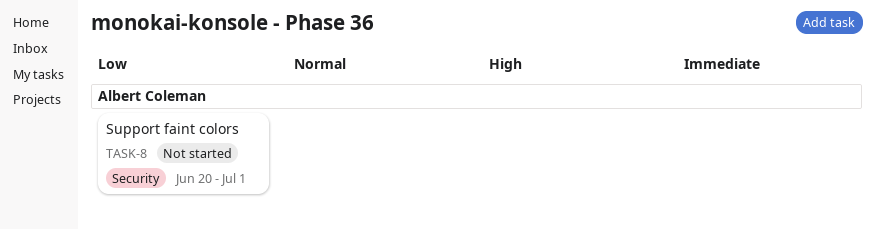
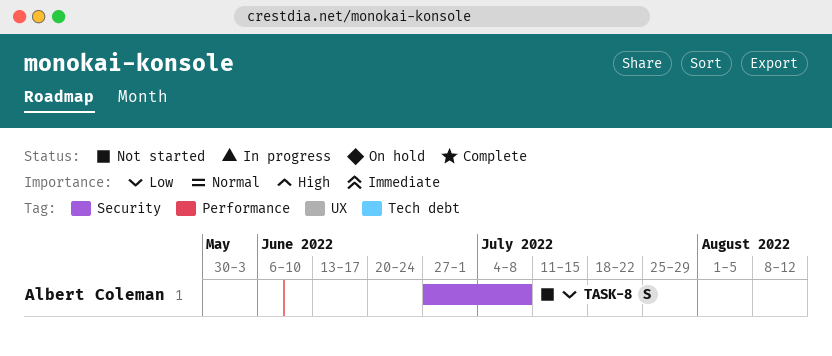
TASK-8, start: Jun 20 -> Jun 27
TASK-8, due: Jul 1 -> Jul 8

